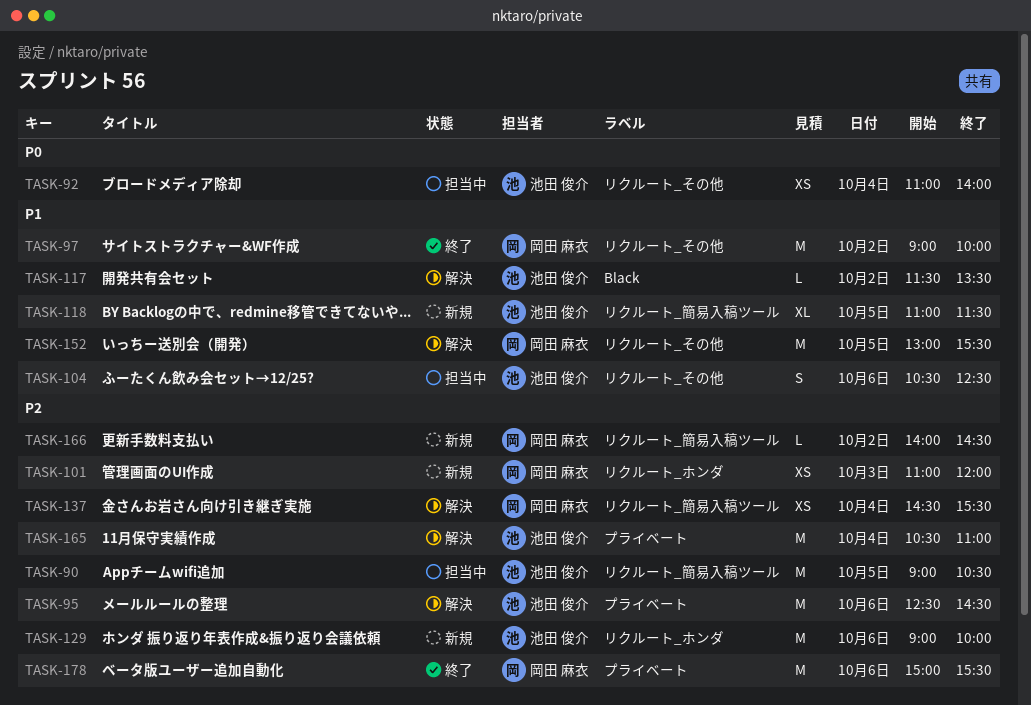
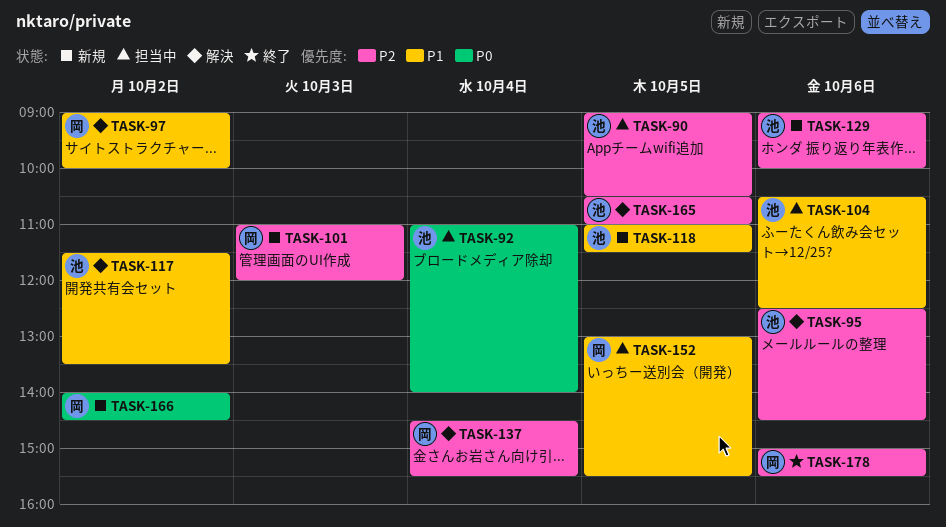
TASK-97, status: 終了 -> 解決
TASK-152, status: 解決 -> 担当中
TASK-165, day: Oct 4 -> Oct 5
TASK-166, priority: P2 -> P0

